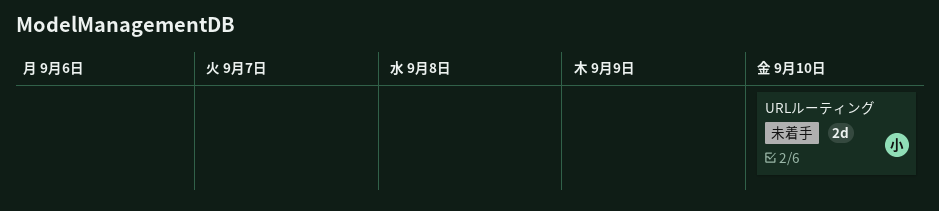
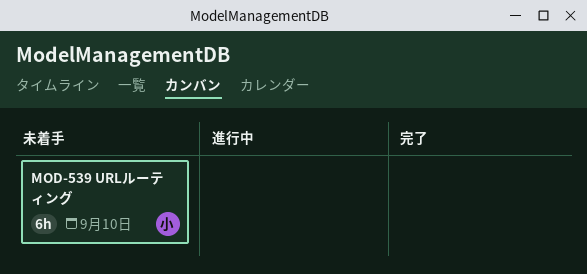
URLルーティング, estimate: 2d -> 6h

